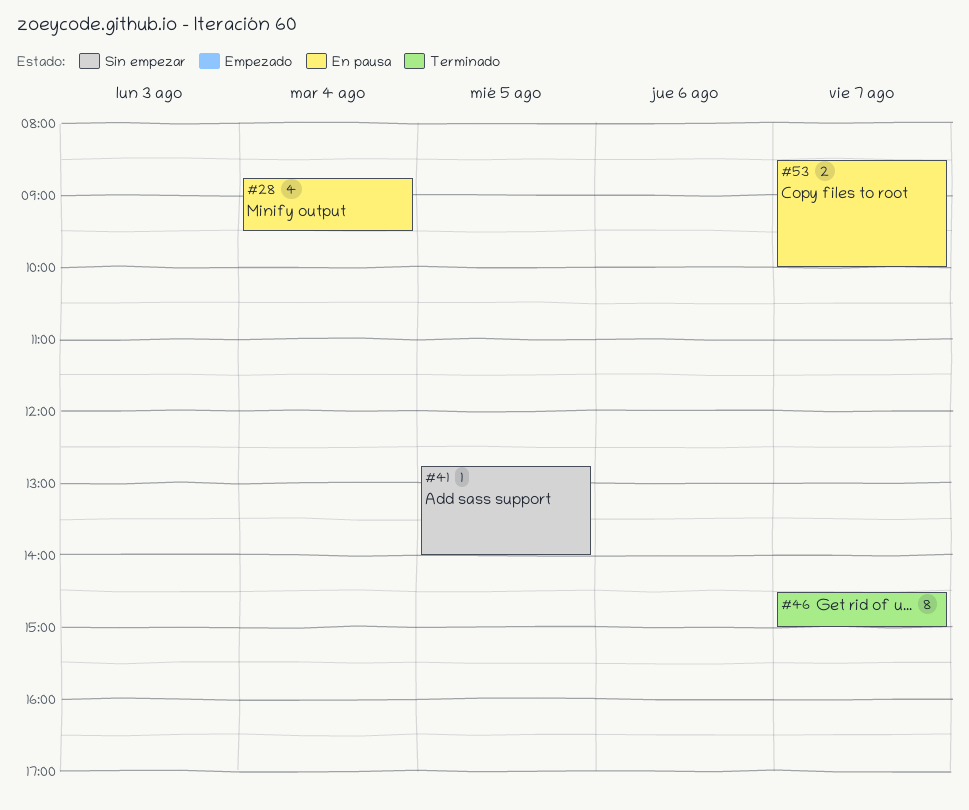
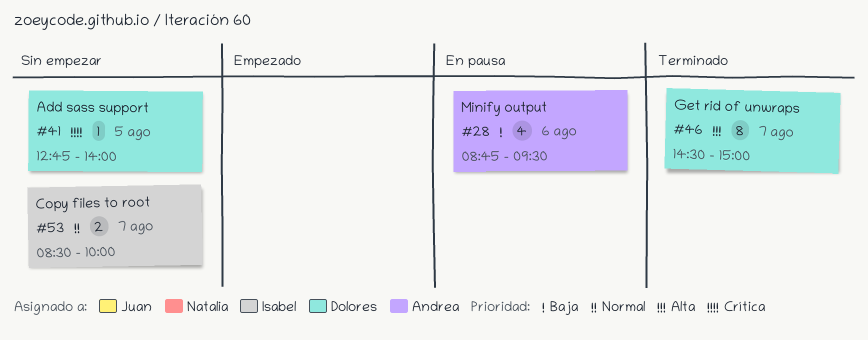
#28, day: Aug 4 -> Aug 6
#53, status: En pausa -> Sin empezar

